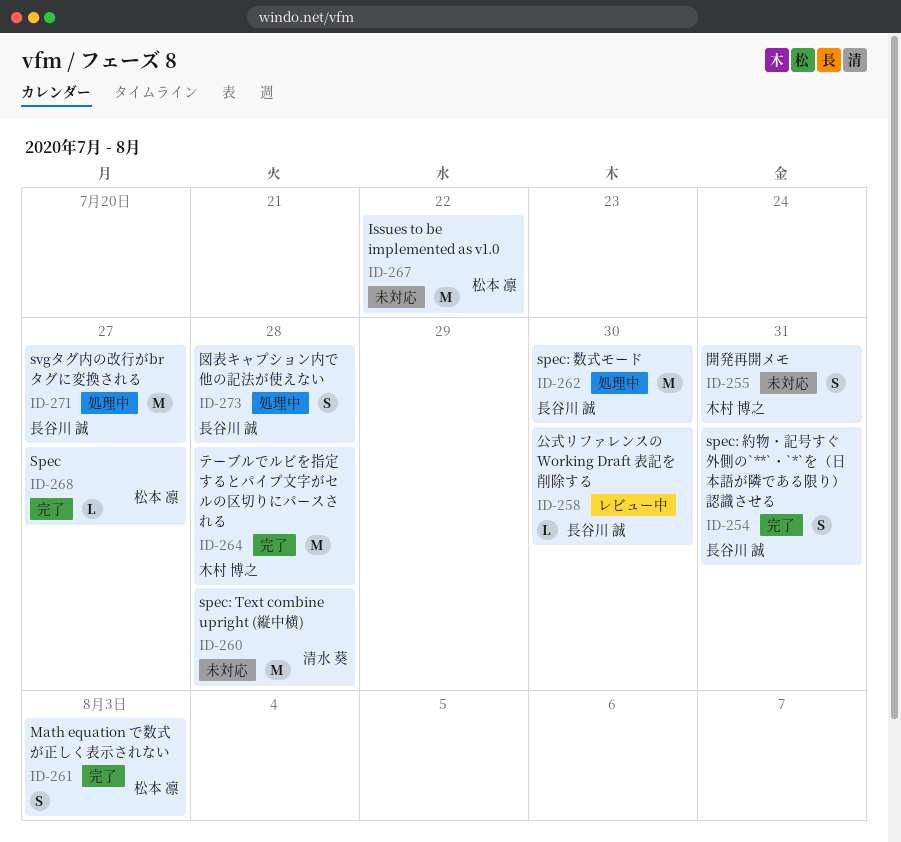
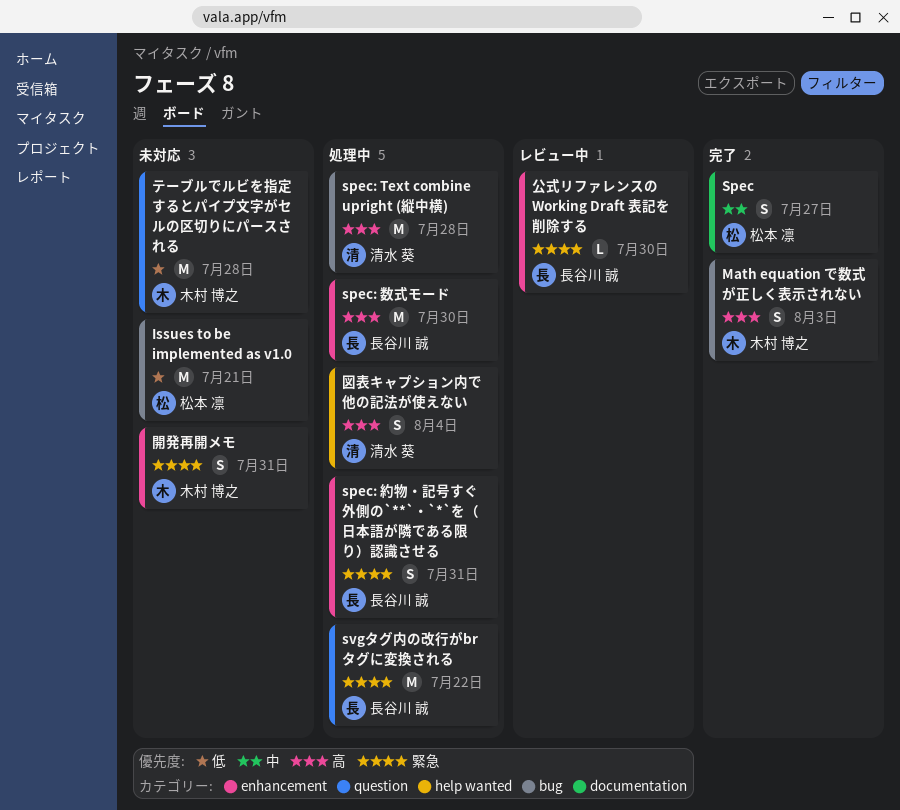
Issues to be implemented as v1.0, due: Jul 22 -> Jul 21
Math equation で数式が正しく表示されない, owner: 松本 凛 -> 木村 博之
Spec, estimate: L -> S
spec: Text combine upright (縦中横), status: 未対応 -> 処理中
spec: 約物・記号すぐ外側の`**`・`*`を（日本語が隣である限り）認識させる, status: 完了 -> 処理中
svgタグ内の改行がbrタグに変換される, due: Jul 27 -> Jul 22
テーブルでルビを指定するとパイプ文字がセルの区切りにパースされる, status: 完了 -> 未対応
図表キャプション内で他の記法が使えない, owner: 長谷川 誠 -> 清水 葵
図表キャプション内で他の記法が使えない, due: Jul 28 -> Aug 4

